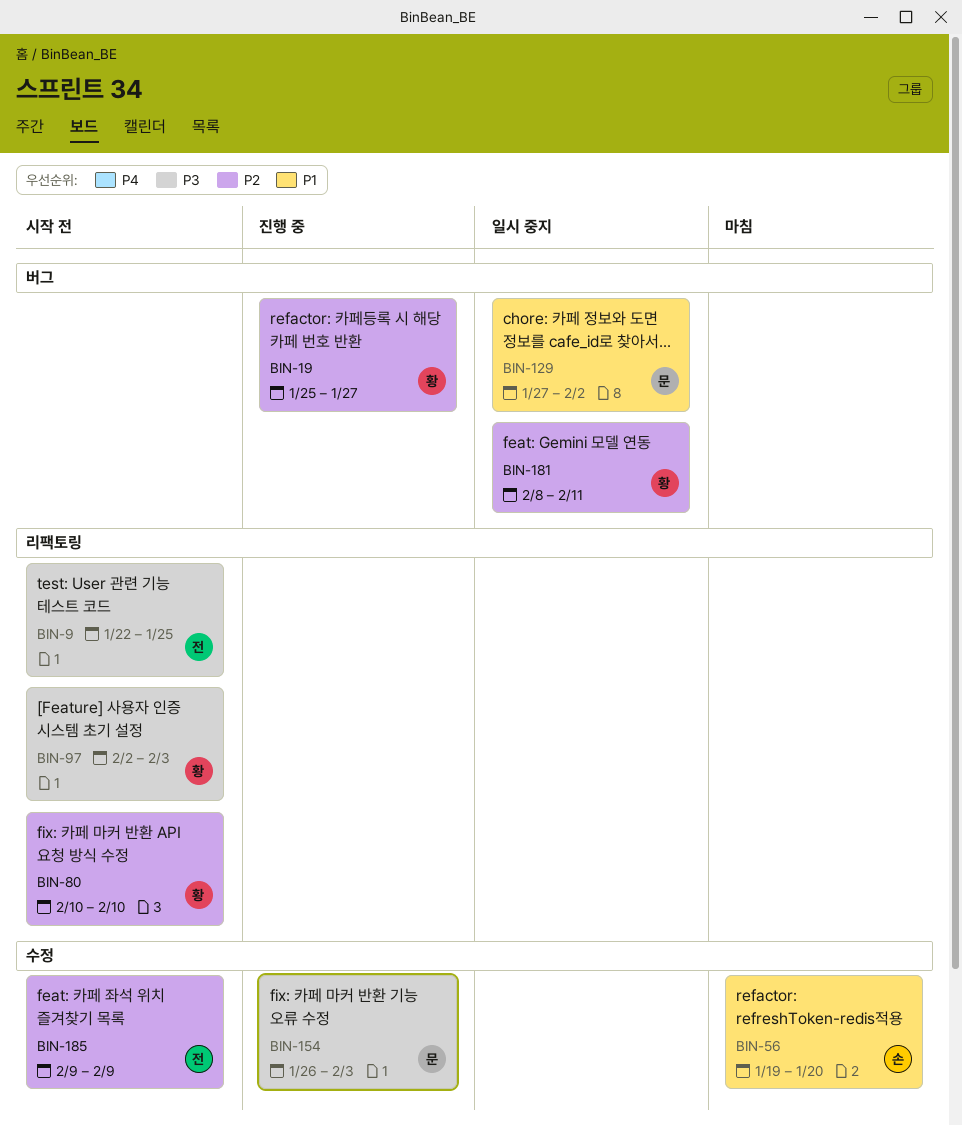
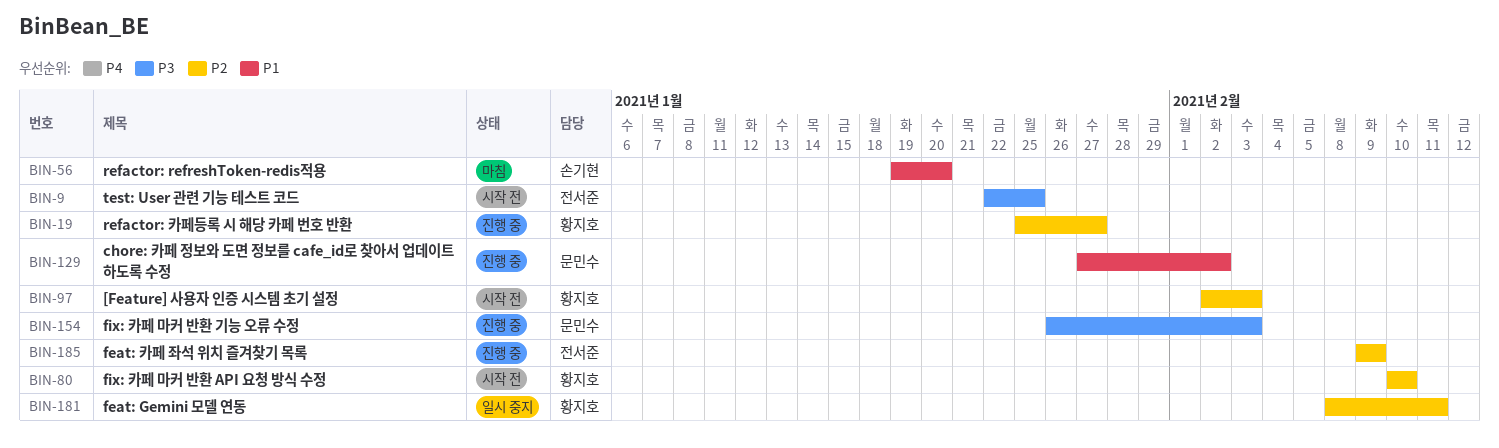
BIN-97, priority: P3 -> P2
BIN-129, status: 일시 중지 -> 진행 중
BIN-185, status: 시작 전 -> 진행 중

